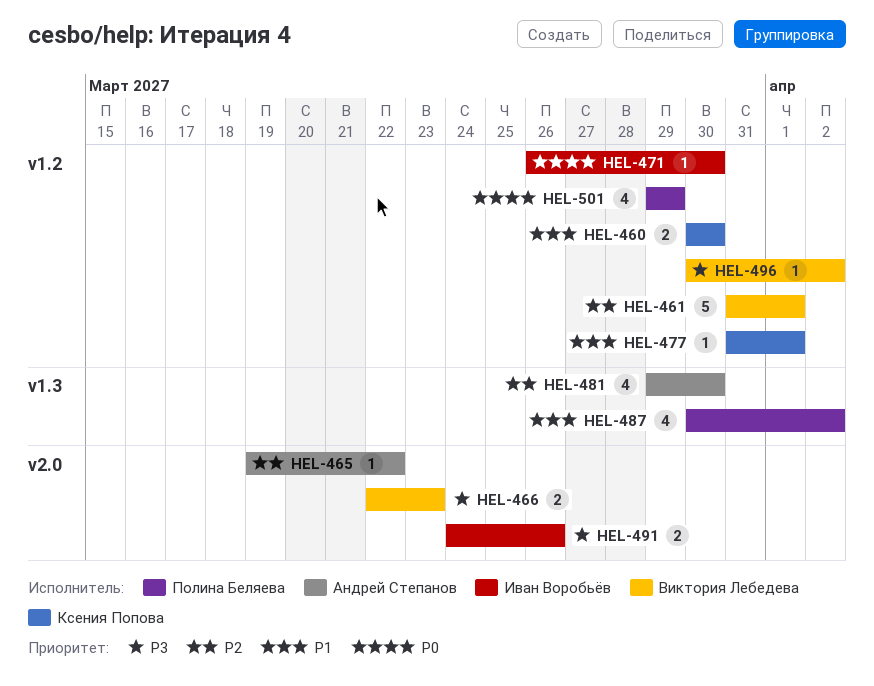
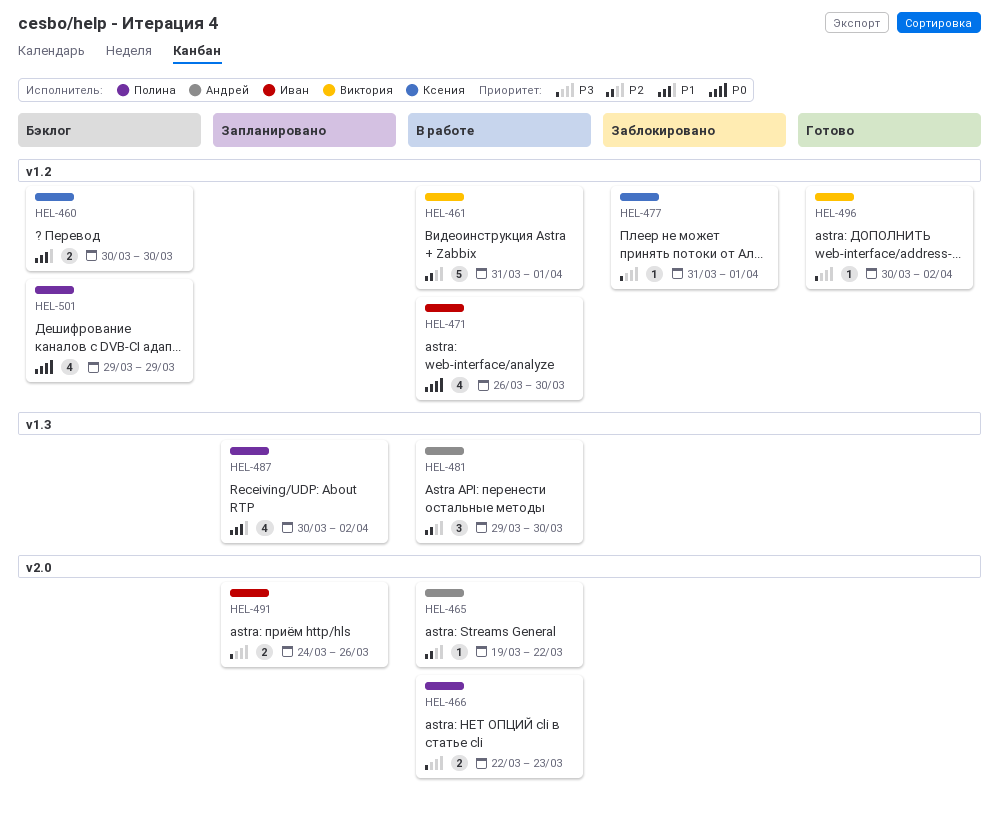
HEL-466, owner: Виктория Лебедева -> Полина Беляева
HEL-471, estimate: 1 -> 4
HEL-477, priority: P1 -> P3
HEL-481, estimate: 4 -> 3

